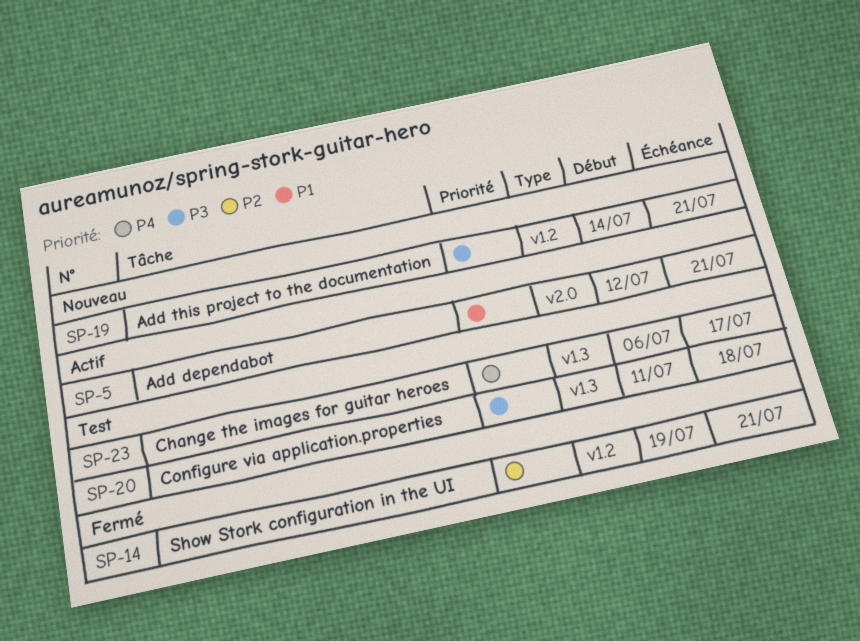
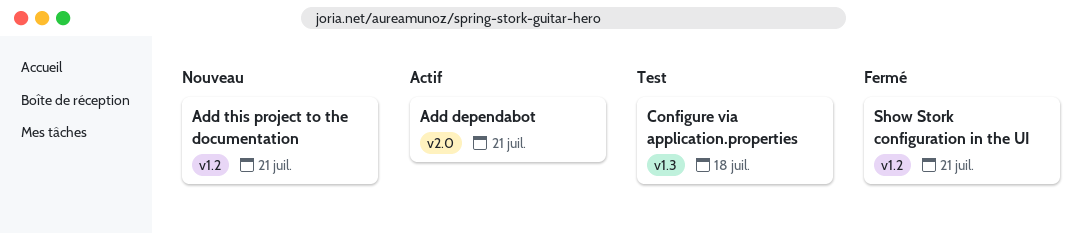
Change the images for guitar heroes: present -> none

